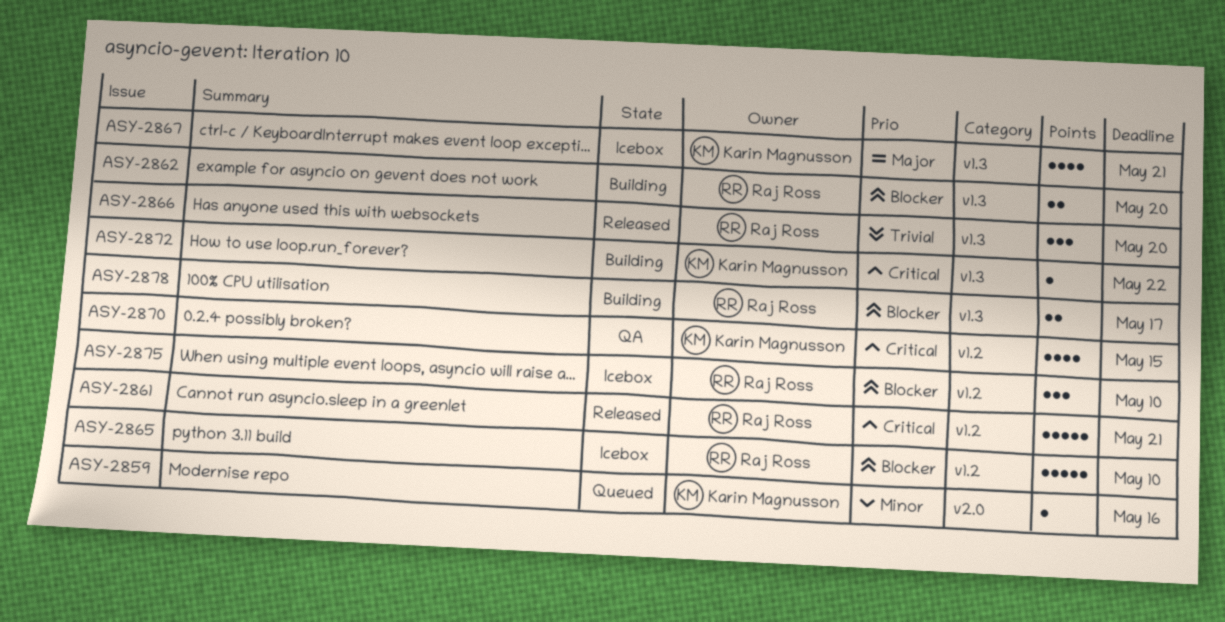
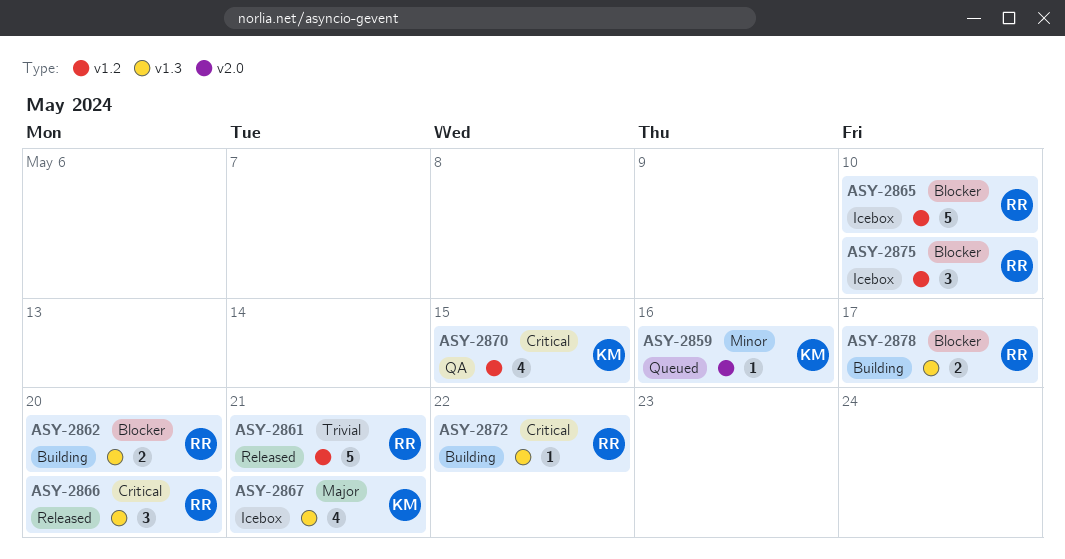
ASY-2861, priority: Critical -> Trivial
ASY-2866, priority: Trivial -> Critical
ASY-2872, owner: Karin Magnusson -> Raj Ross

